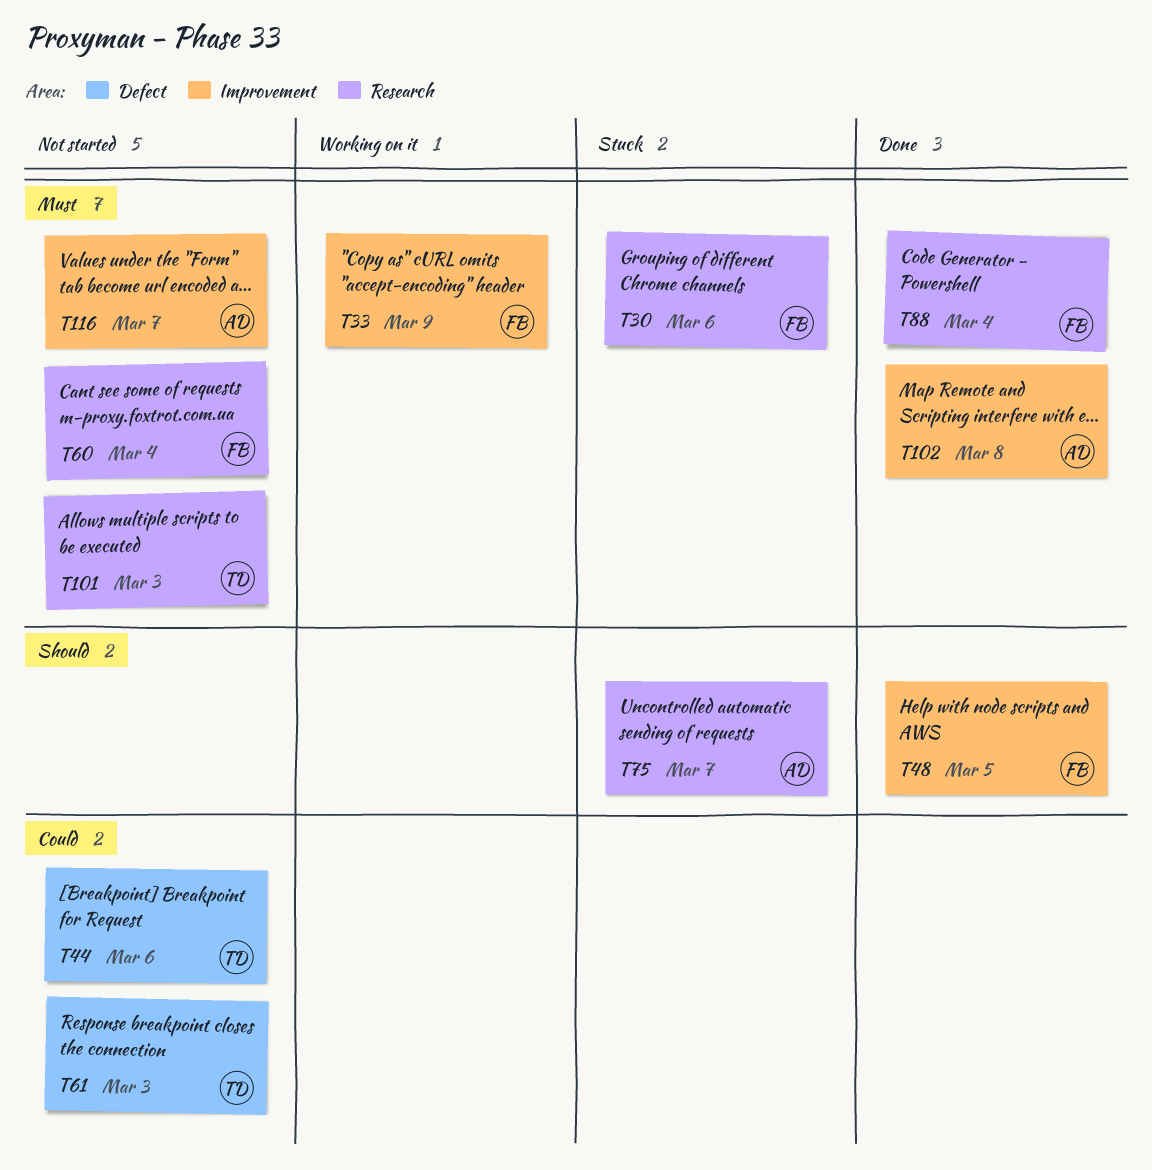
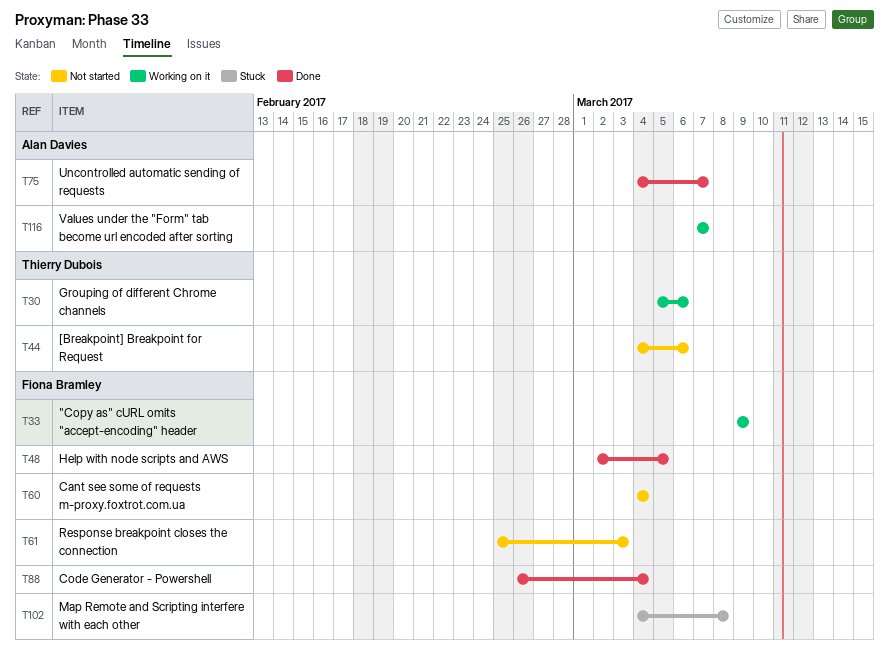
T30, status: Stuck -> Working on it
T30, owner: Fiona Bramley -> Thierry Dubois
T61, owner: Thierry Dubois -> Fiona Bramley
T75, status: Stuck -> Done
T101: present -> none
T102, status: Done -> Stuck
T102, owner: Alan Davies -> Fiona Bramley
T116, status: Not started -> Working on it

